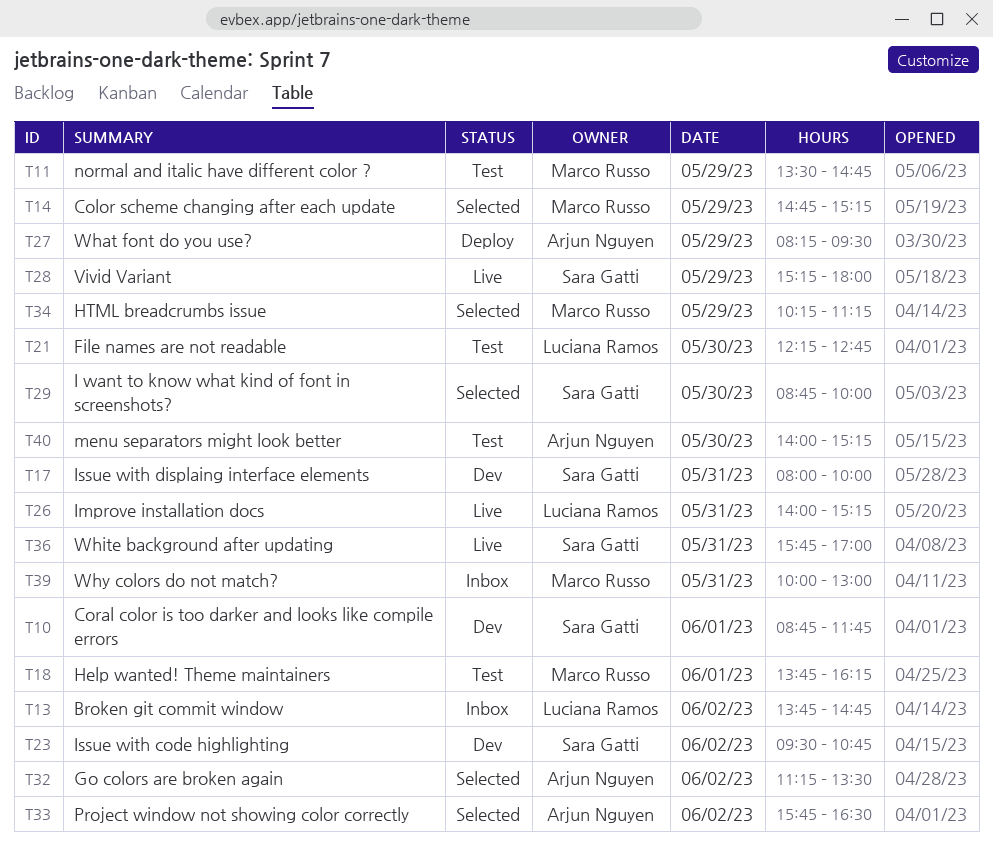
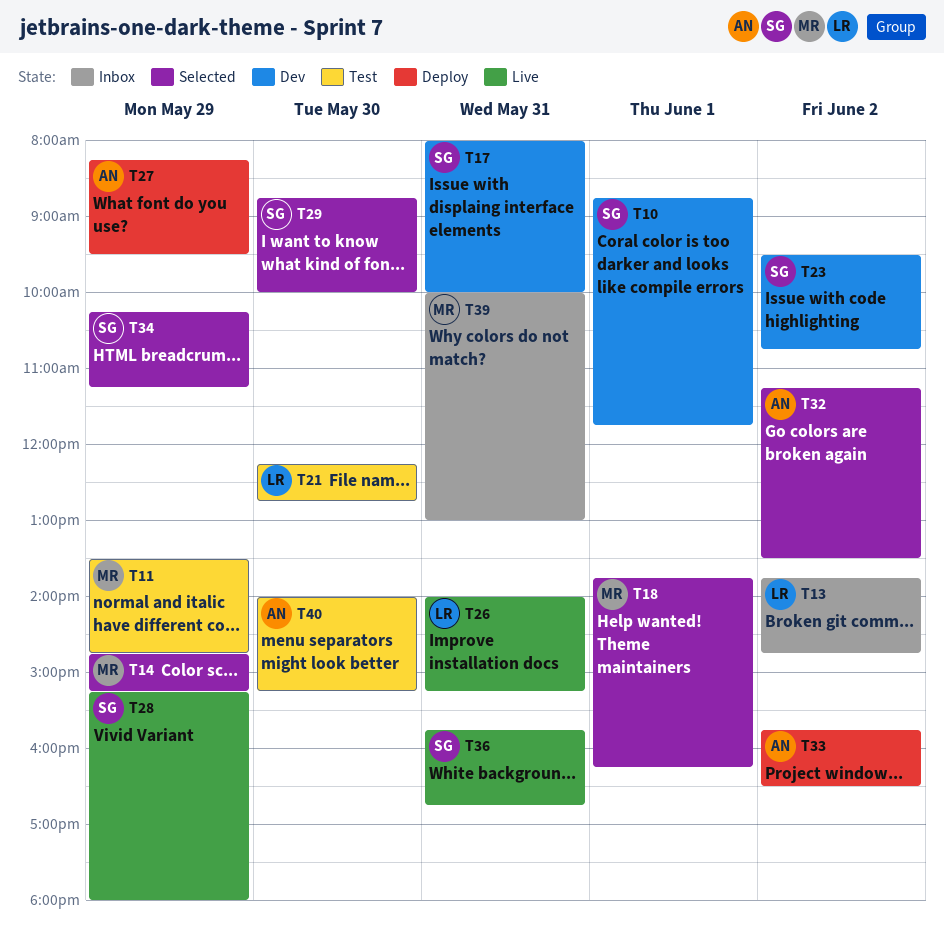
T18, status: Test -> Selected
T33, status: Selected -> Deploy
T34, owner: Marco Russo -> Sara Gatti
T36, ends: 17:00 -> 16:45

